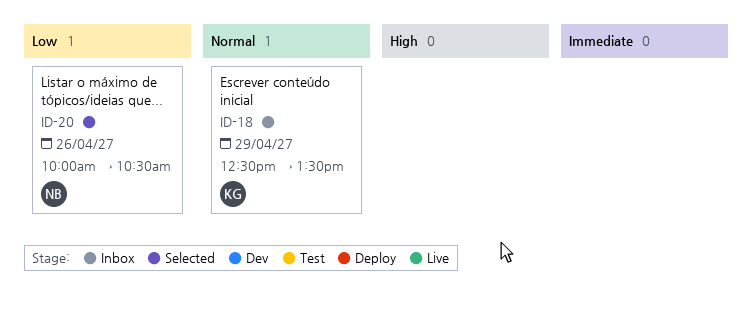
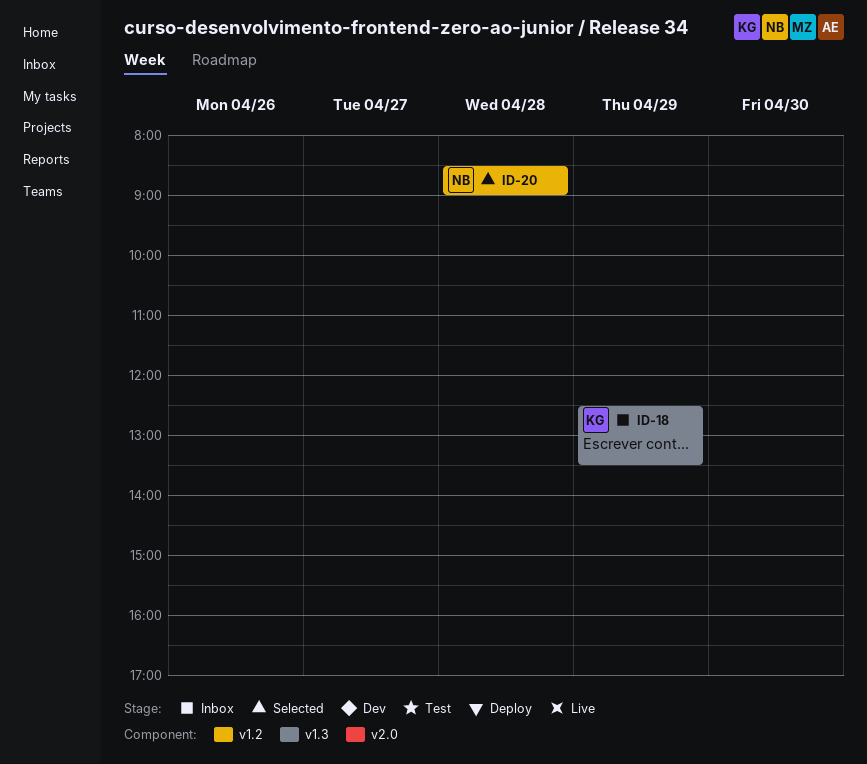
ID-20, day: Apr 26 -> Apr 28
ID-20, begins: 10:00 -> 08:30
ID-20, ends: 10:30 -> 09:00

